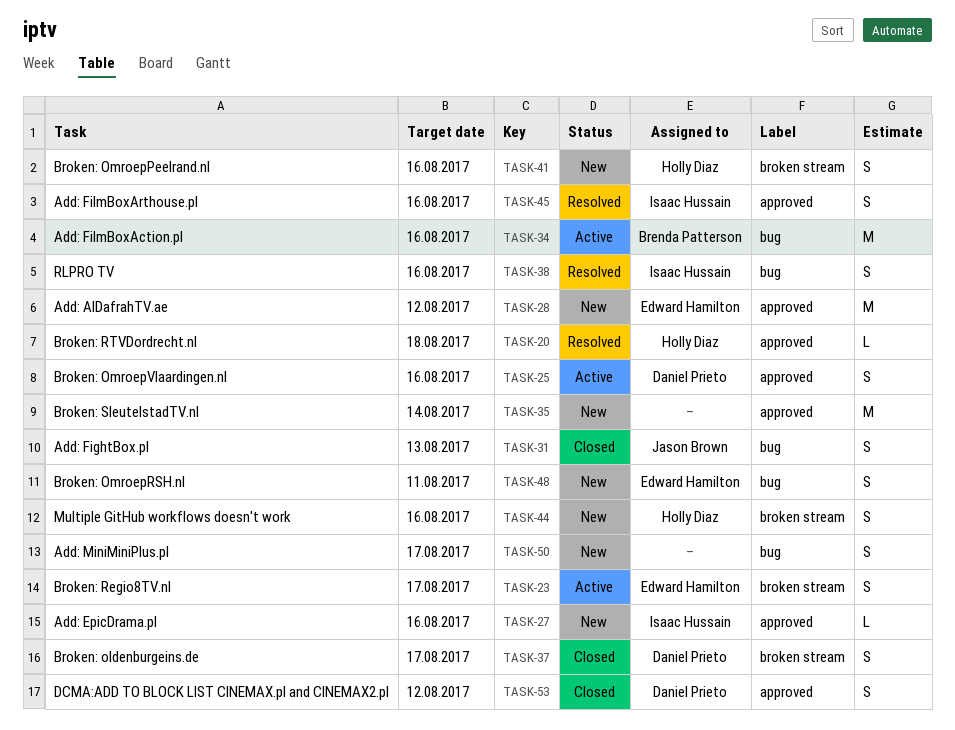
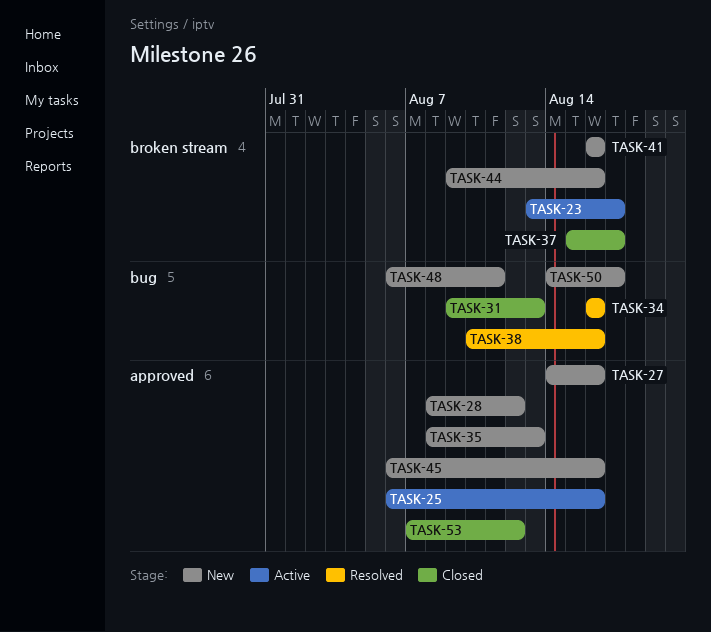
TASK-20: present -> none
TASK-34, status: Active -> Resolved
TASK-35, due: Aug 14 -> Aug 13
TASK-45, status: Resolved -> New

